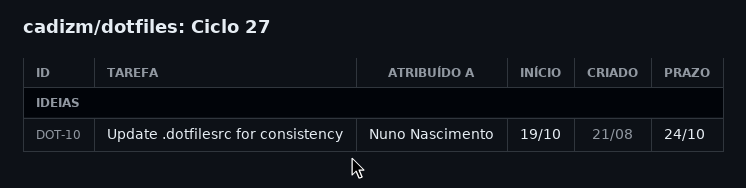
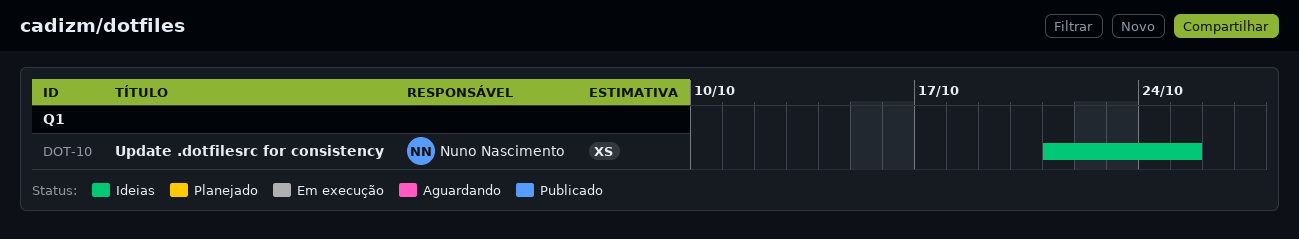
DOT-10, start: Oct 19 -> Oct 21
DOT-10, due: Oct 24 -> Oct 25

